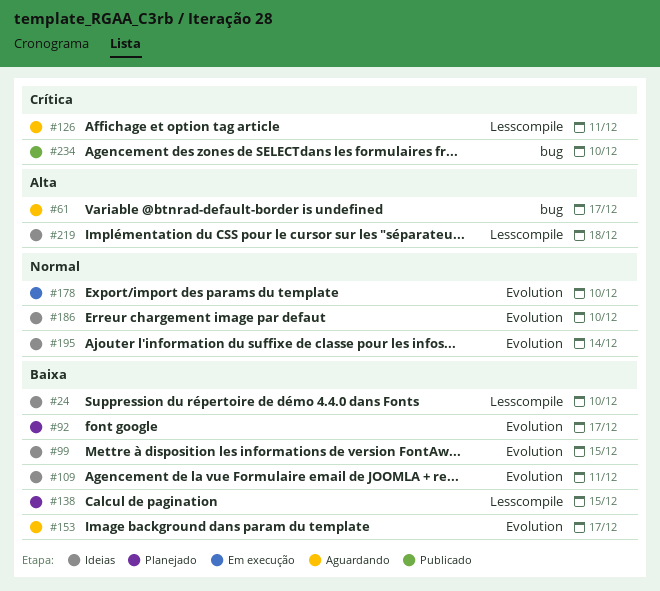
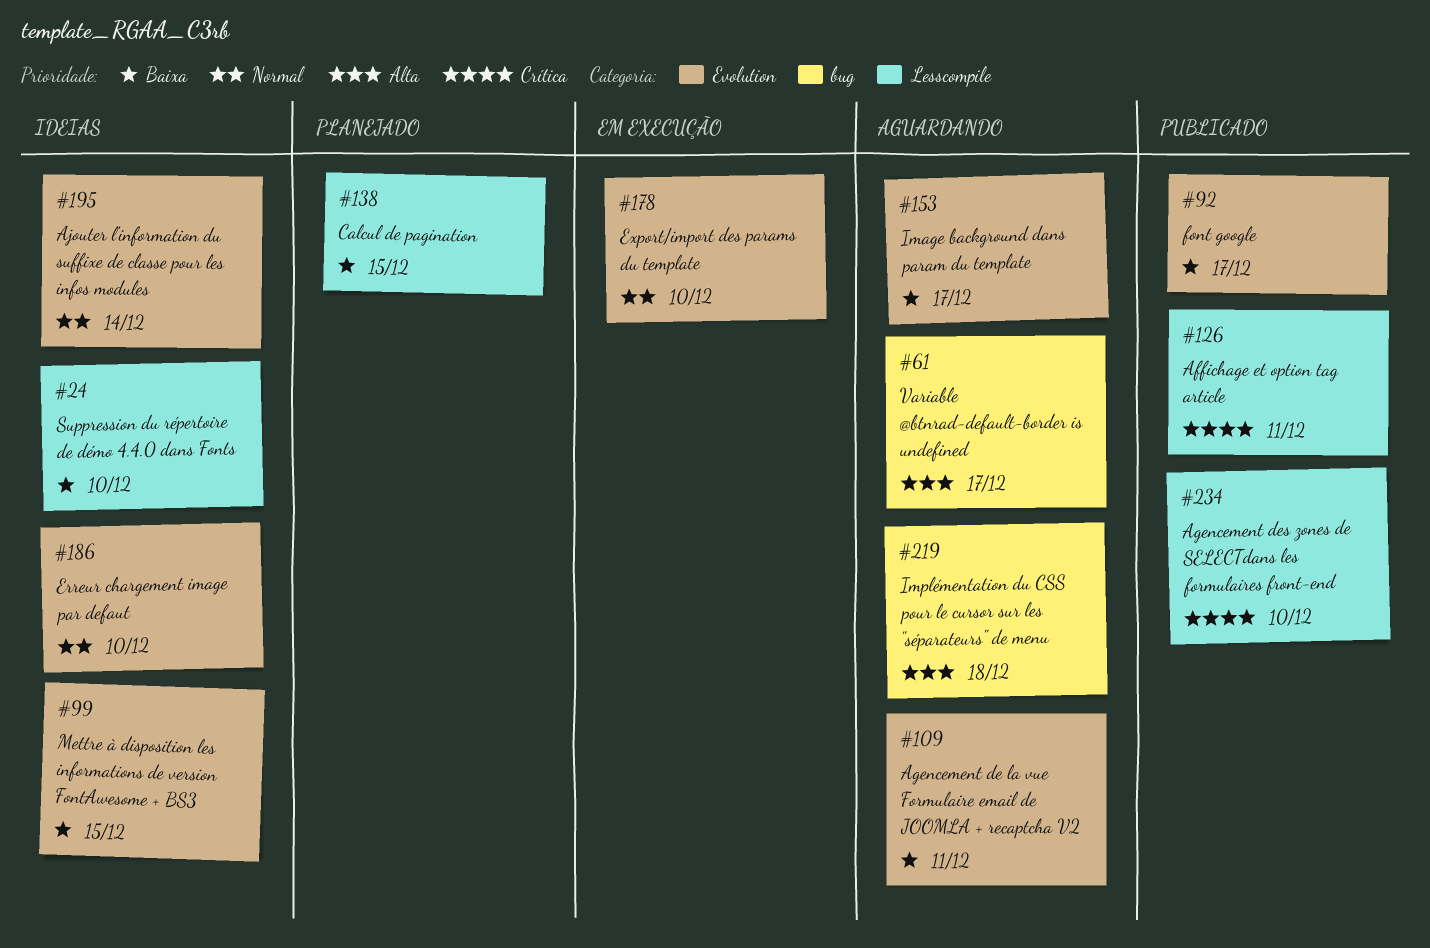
#92, status: Planejado -> Publicado
#109, status: Ideias -> Aguardando
#126, status: Aguardando -> Publicado
#219, status: Ideias -> Aguardando
#219, label: Lesscompile -> bug
#234, label: bug -> Lesscompile

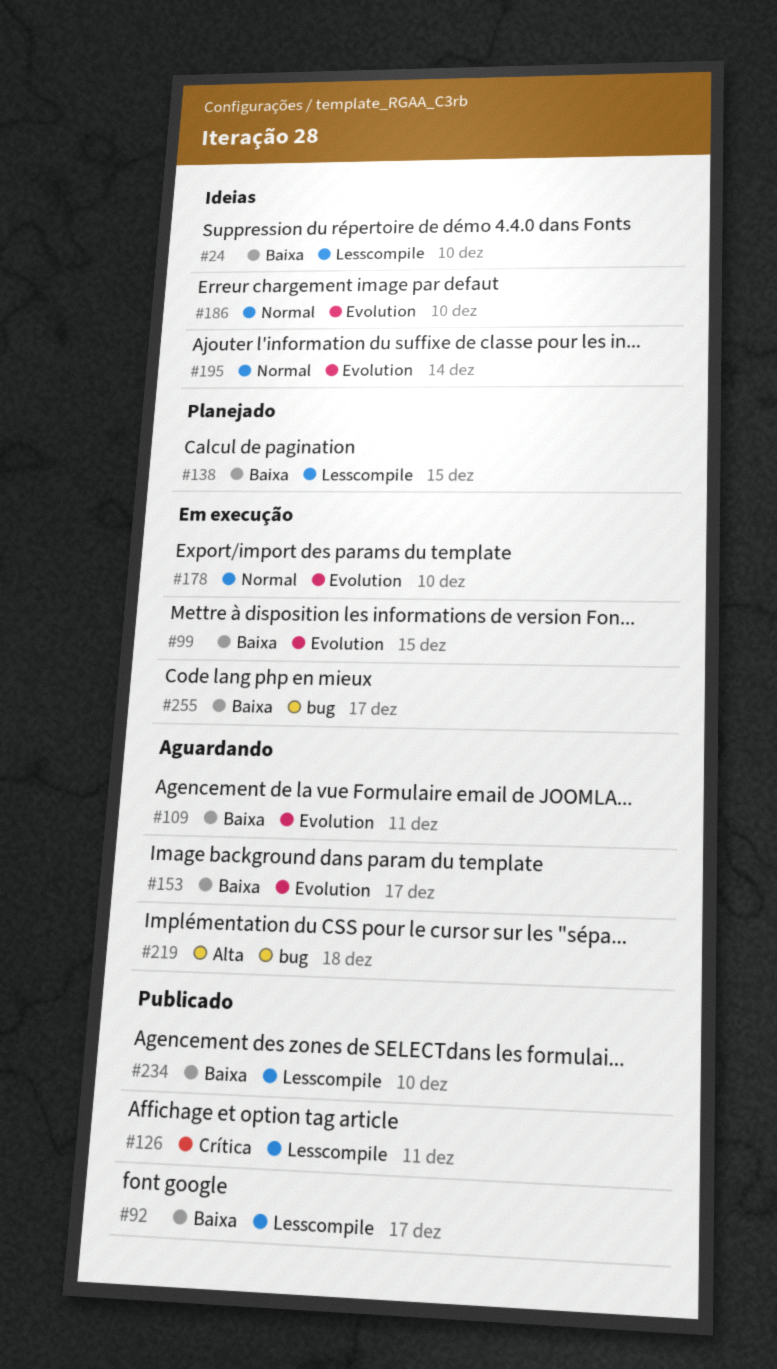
#61: present -> none
#92, label: Evolution -> Lesscompile
#99, status: Ideias -> Em execução
#234, priority: Crítica -> Baixa
#255: none -> present

